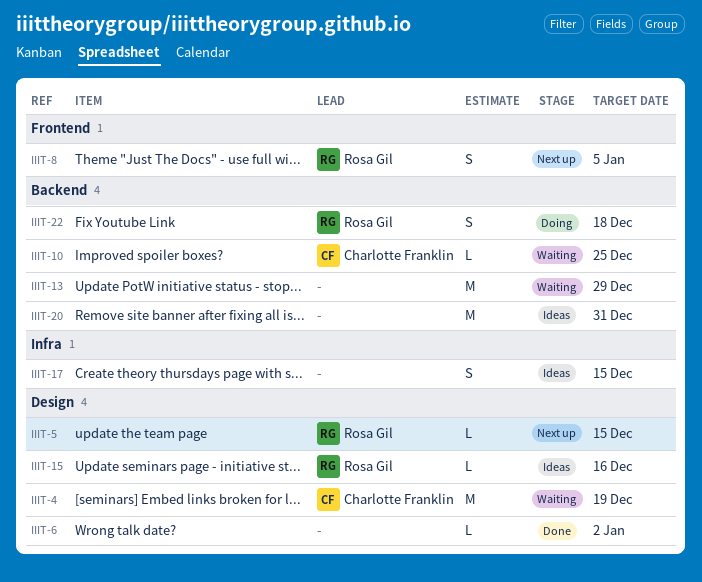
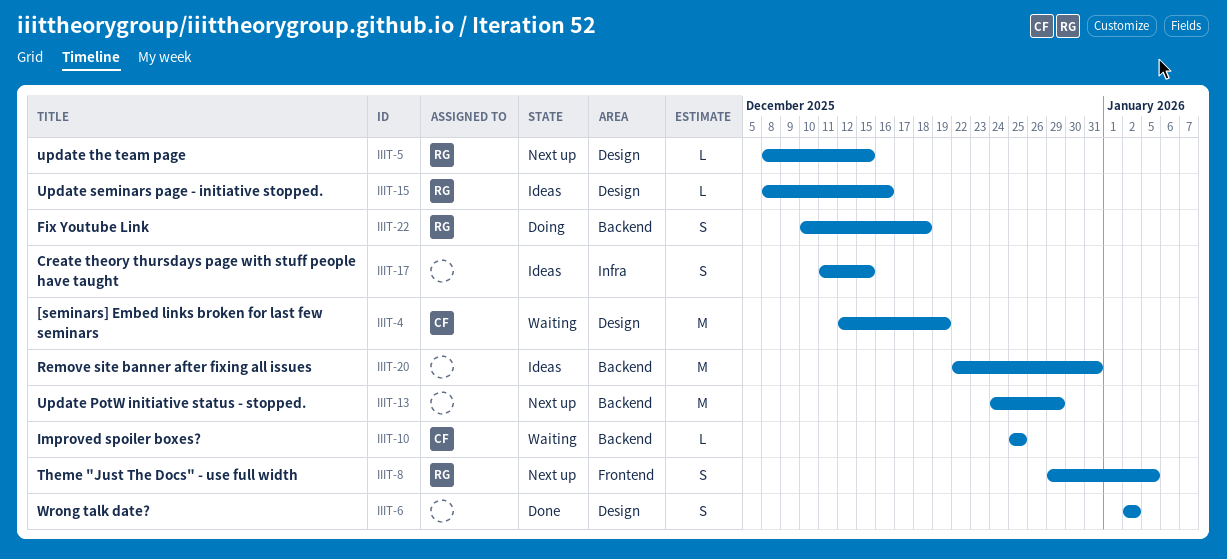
IIIT-6, estimate: L -> S
IIIT-13, status: Waiting -> Next up

